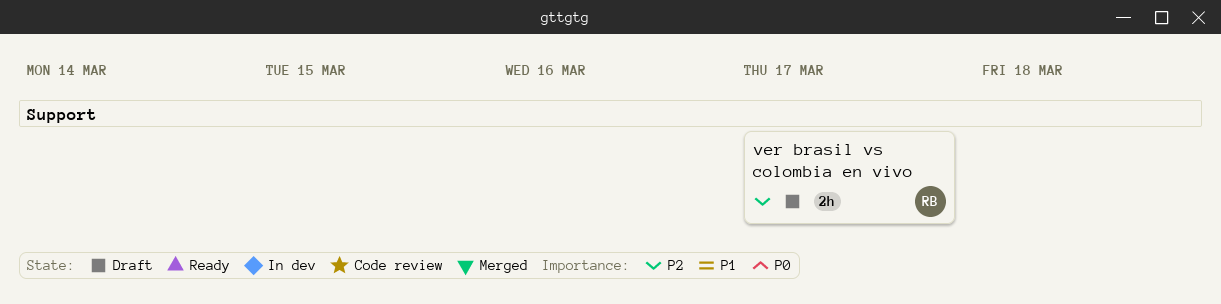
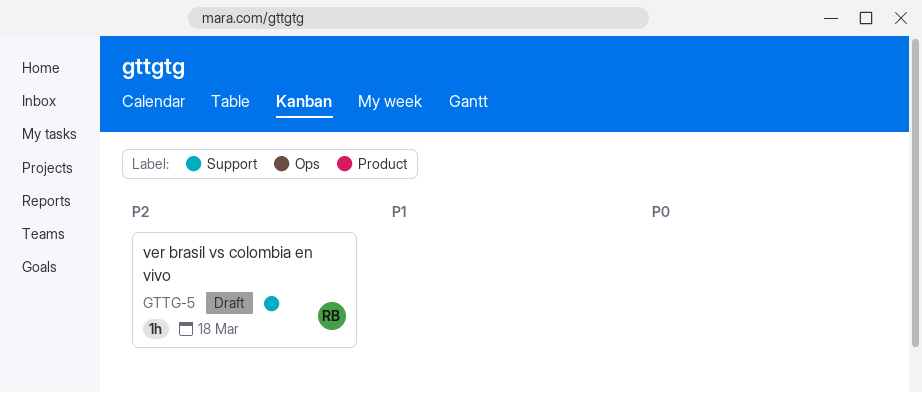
ver brasil vs colombia en vivo, estimate: 2h -> 1h
ver brasil vs colombia en vivo, due: Mar 17 -> Mar 18

